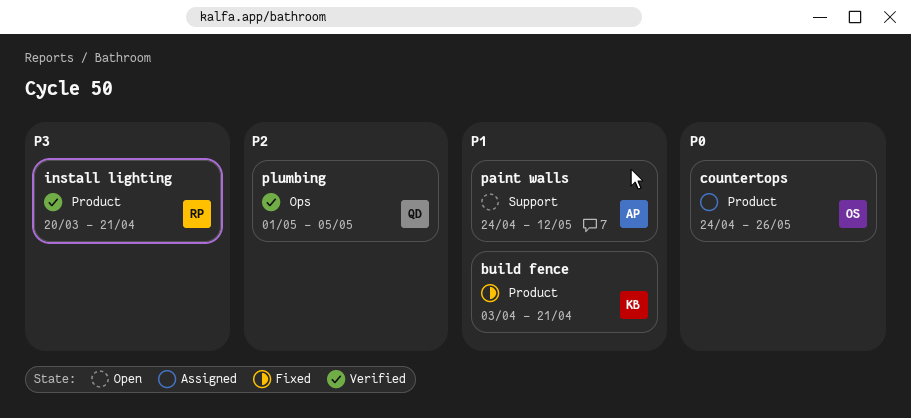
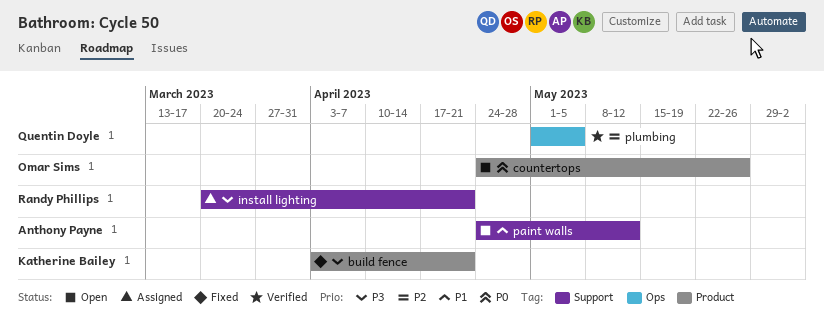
build fence, priority: P1 -> P3
countertops, status: Assigned -> Open
install lighting, status: Verified -> Assigned
install lighting, label: Product -> Support

